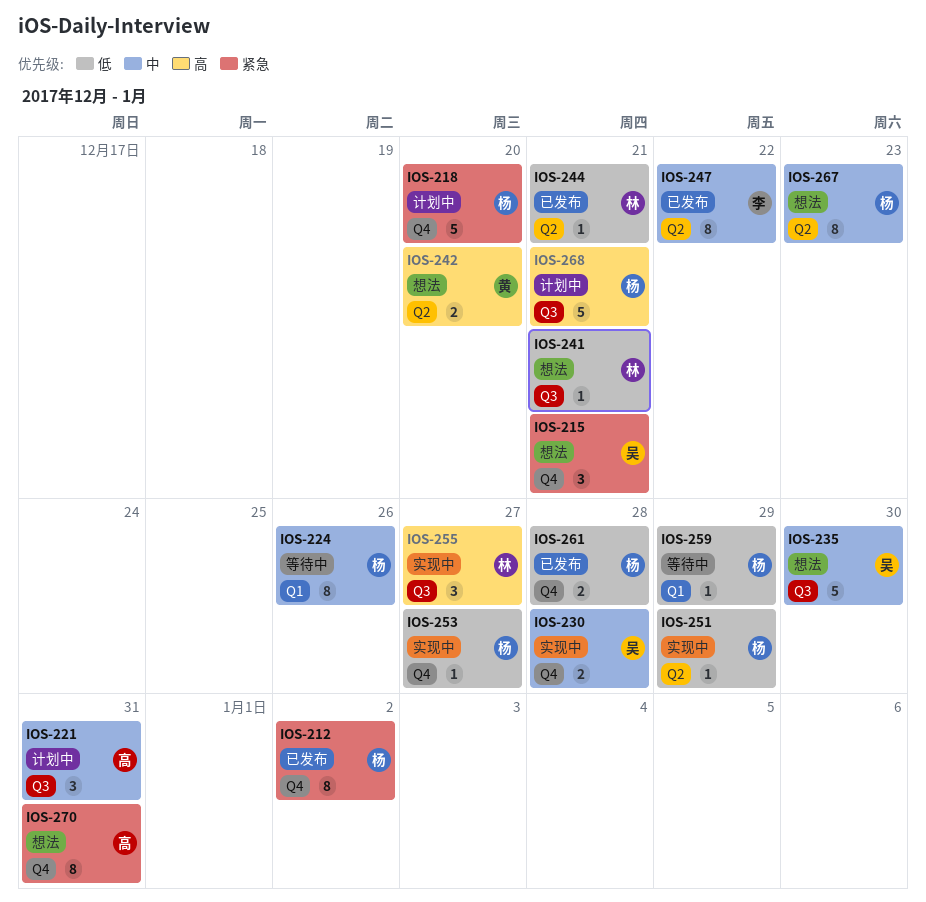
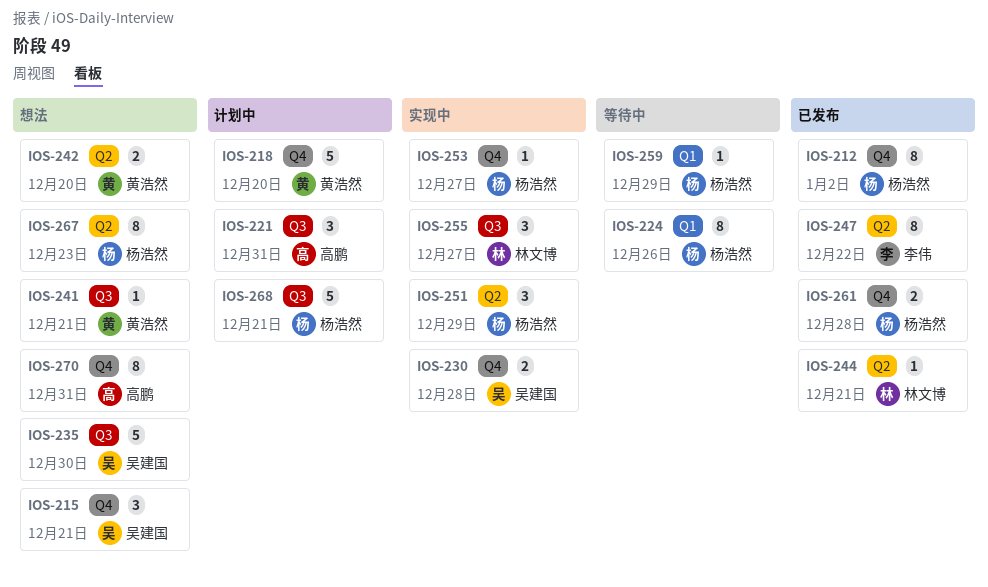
IOS-218, owner: 杨浩然 -> 黄浩然
IOS-241, owner: 林文博 -> 黄浩然
IOS-251, estimate: 1 -> 3

